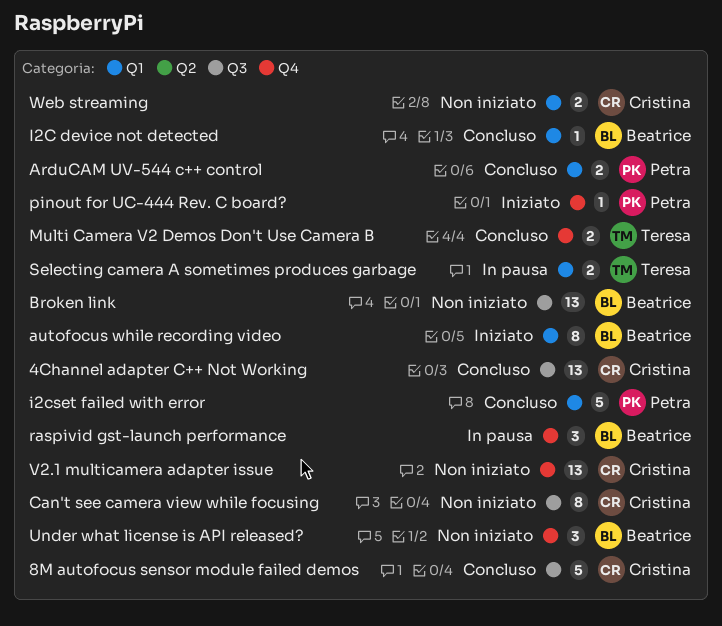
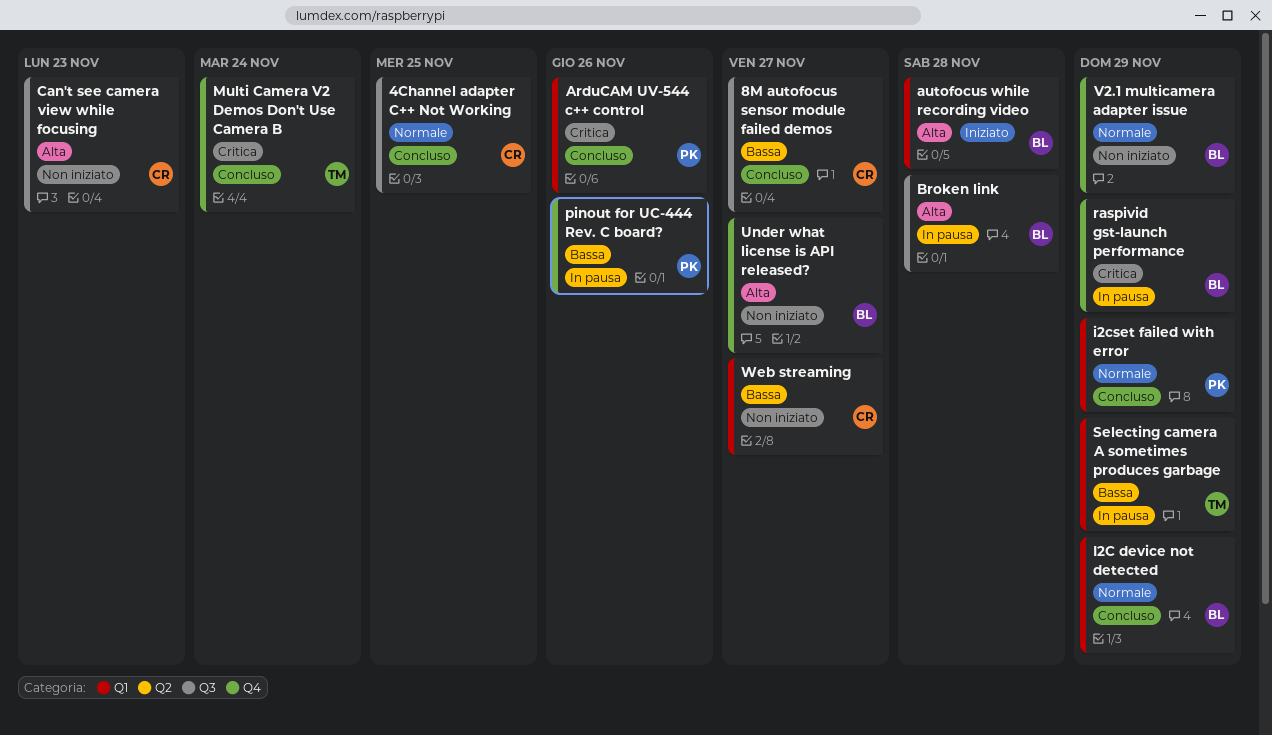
Broken link, status: Non iniziato -> In pausa
pinout for UC-444 Rev. C board?, status: Iniziato -> In pausa
V2.1 multicamera adapter issue, owner: Cristina -> Beatrice

